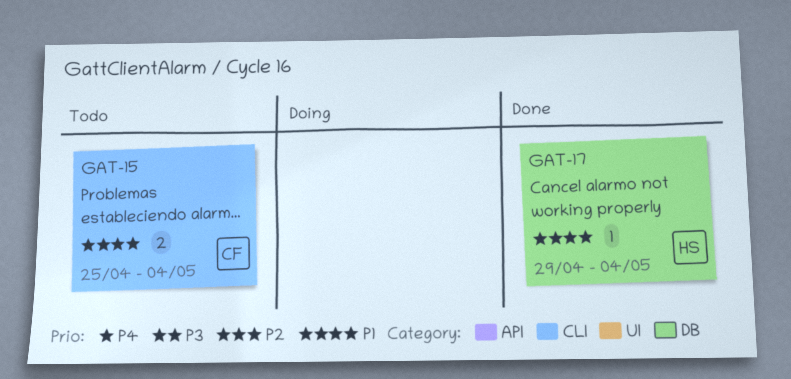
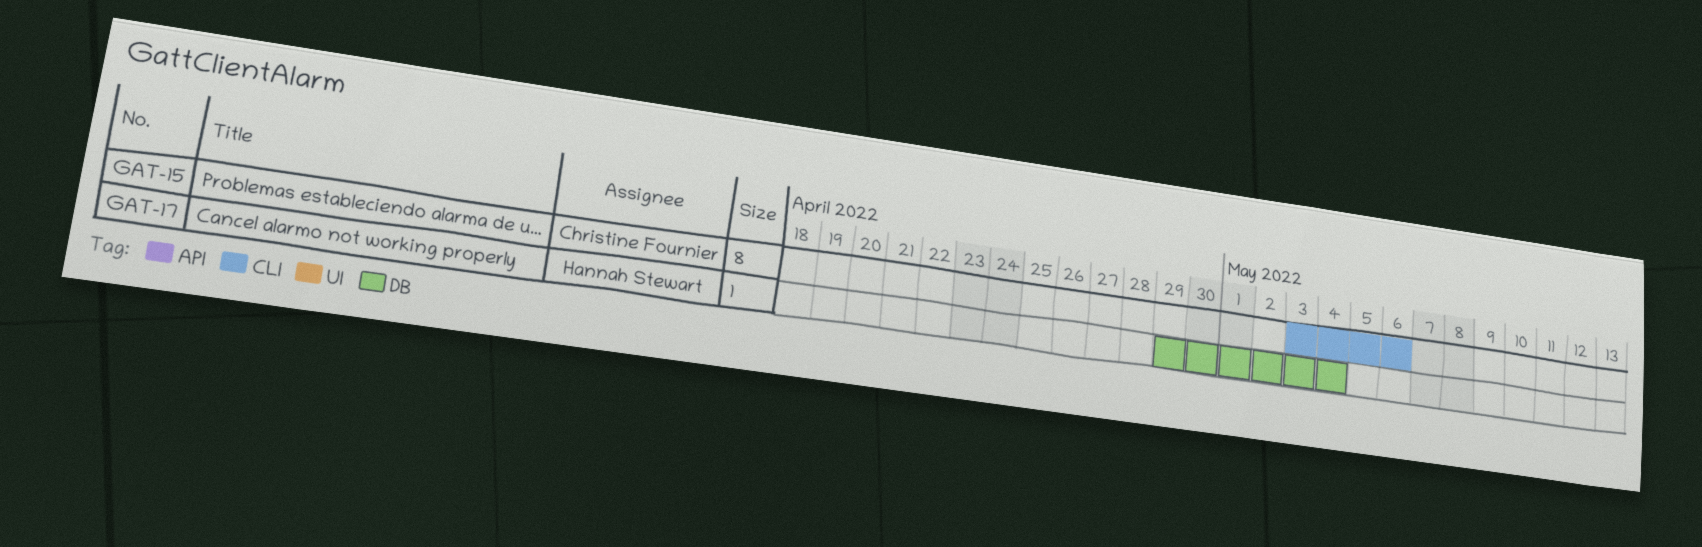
GAT-15, estimate: 2 -> 8
GAT-15, start: Apr 25 -> May 3
GAT-15, due: May 4 -> May 6

